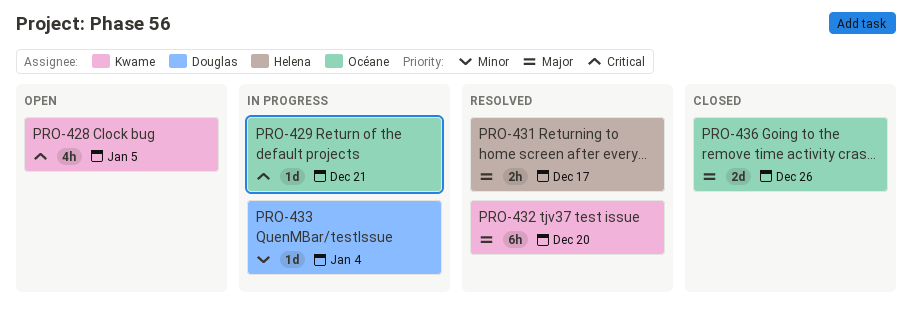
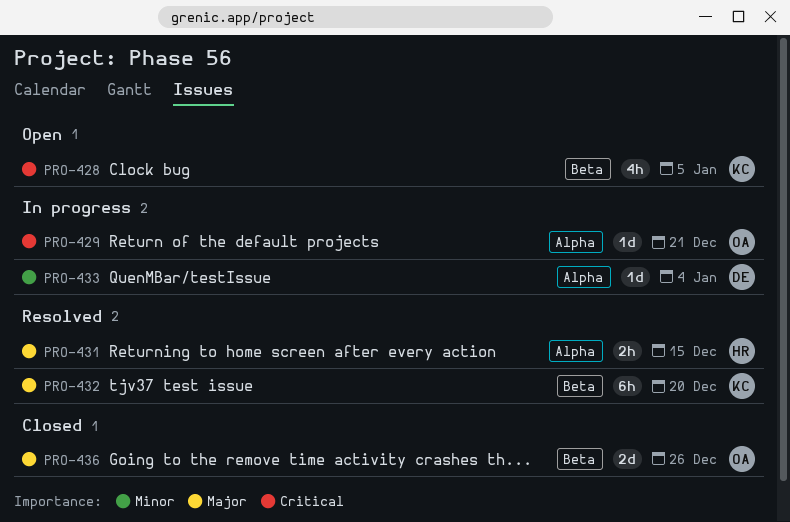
PRO-431, due: Dec 17 -> Dec 15

